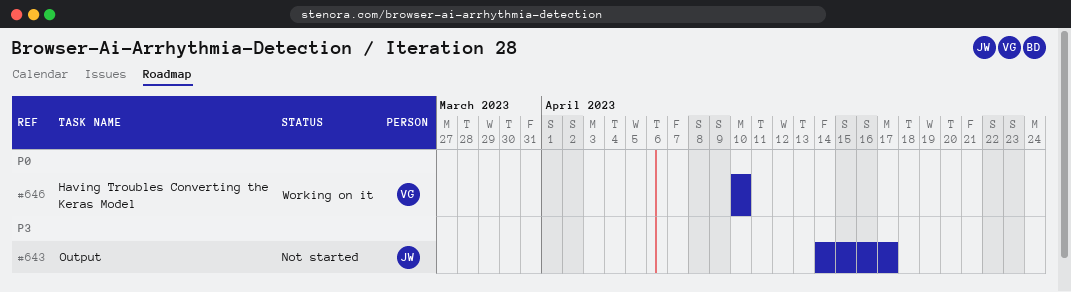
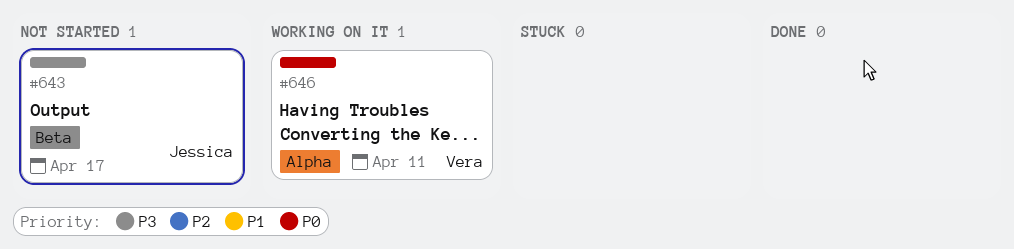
#646, due: Apr 10 -> Apr 11

